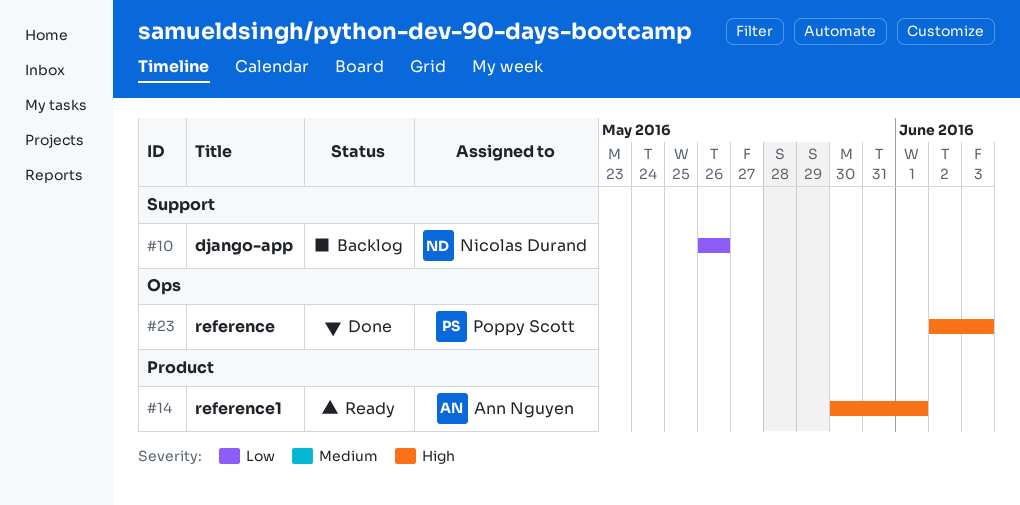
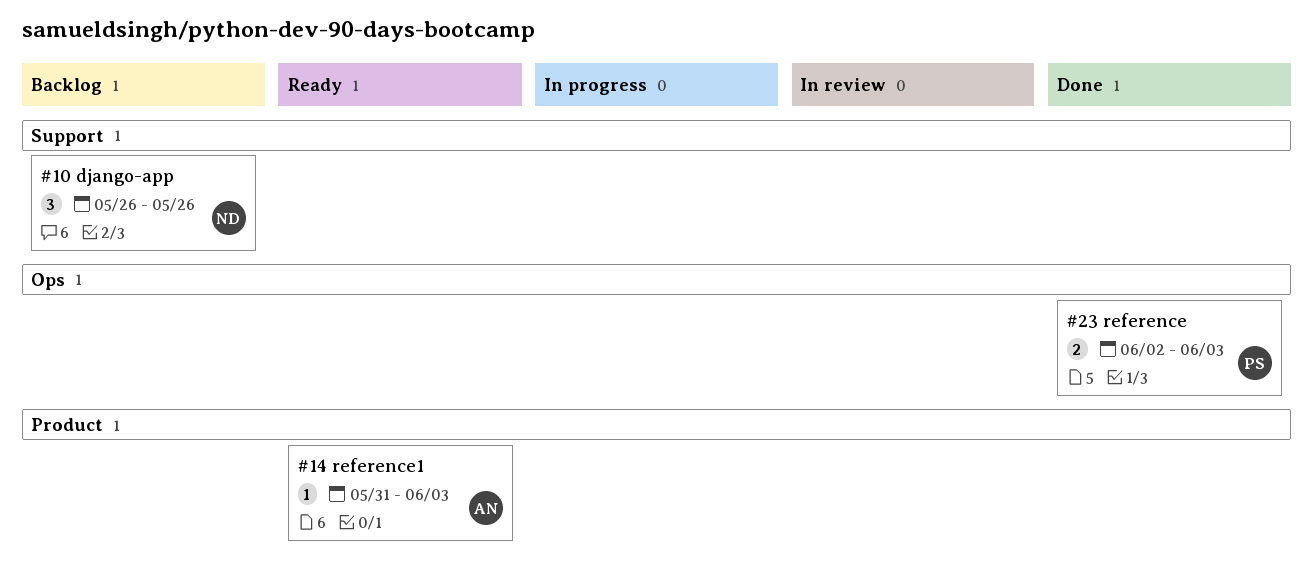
#14, start: May 30 -> May 31
#14, due: Jun 1 -> Jun 3

